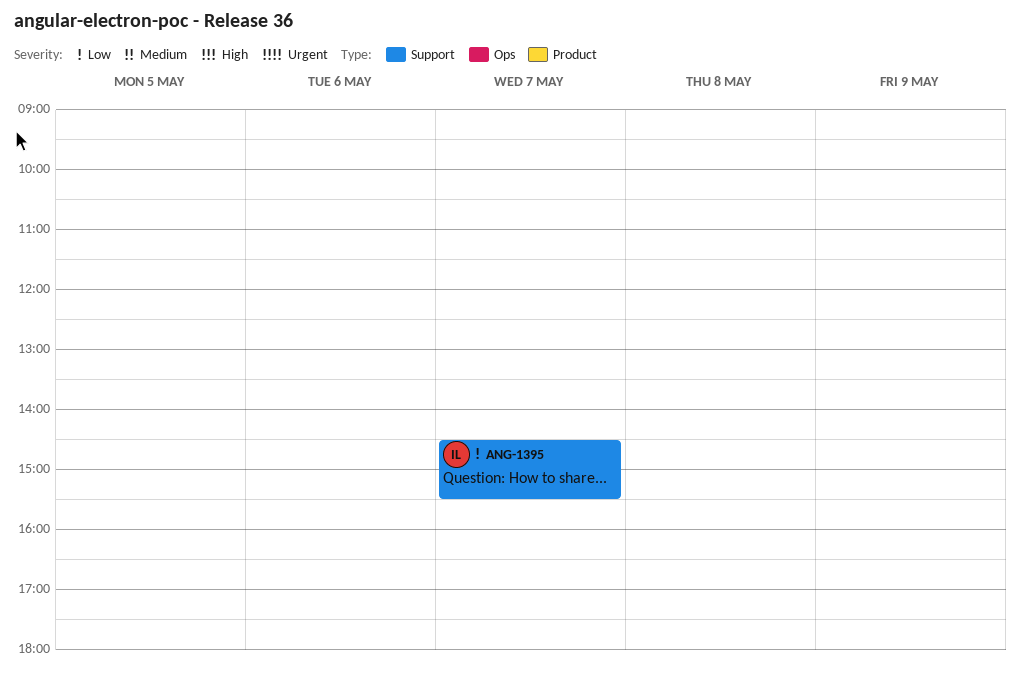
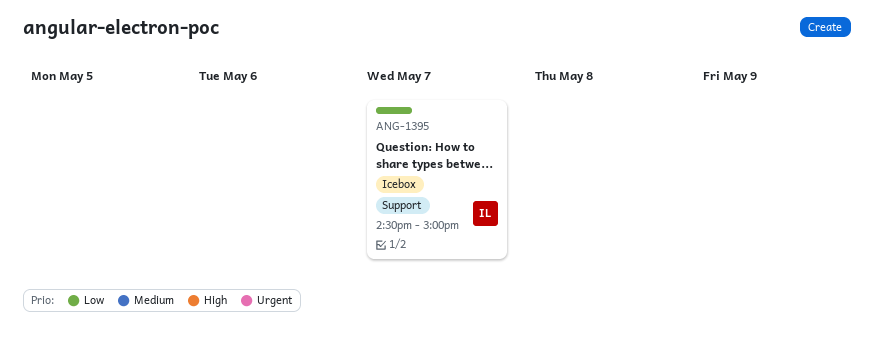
ANG-1395, ends: 15:30 -> 15:00

